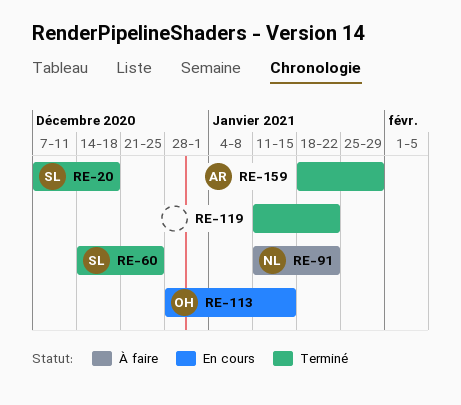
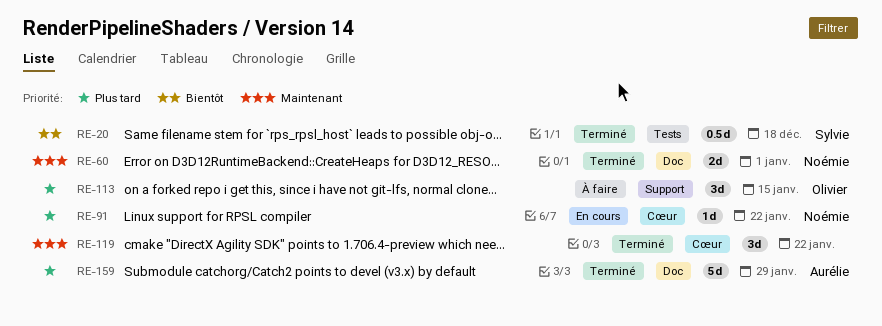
RE-60, owner: Sylvie -> Noémie
RE-60, due: Dec 25 -> Jan 1
RE-91, status: À faire -> En cours
RE-113, status: En cours -> À faire

